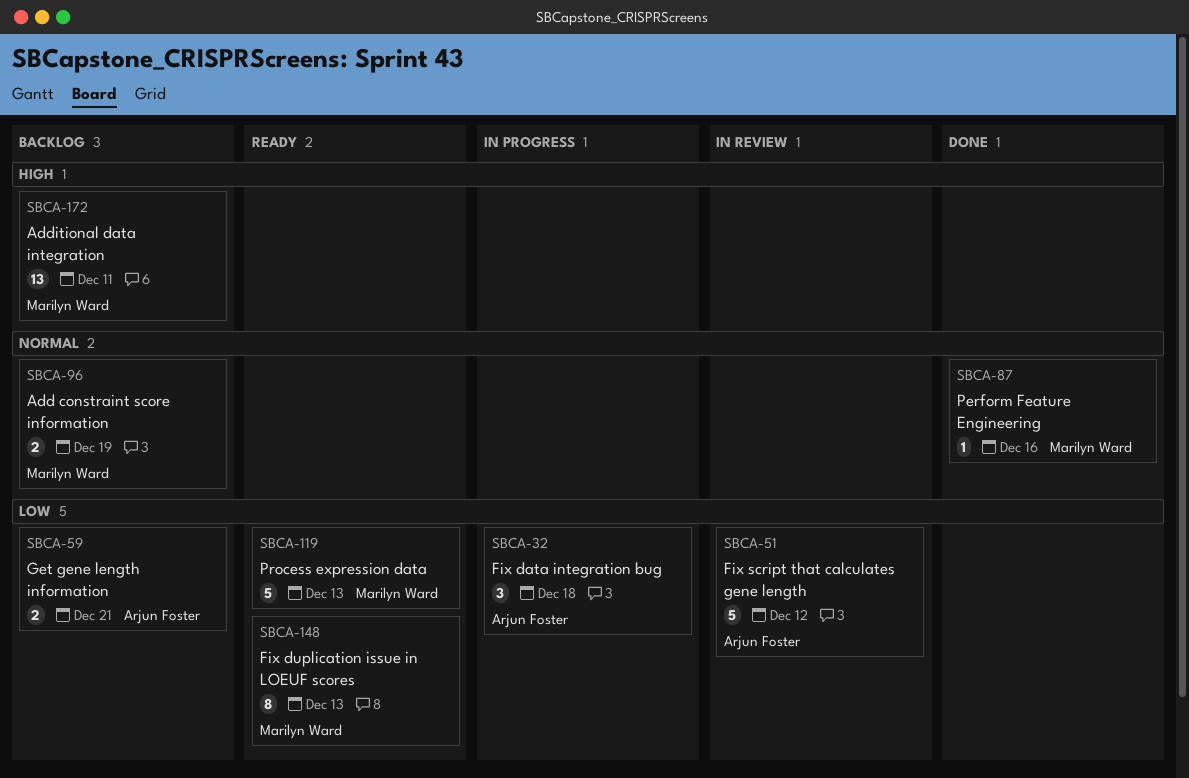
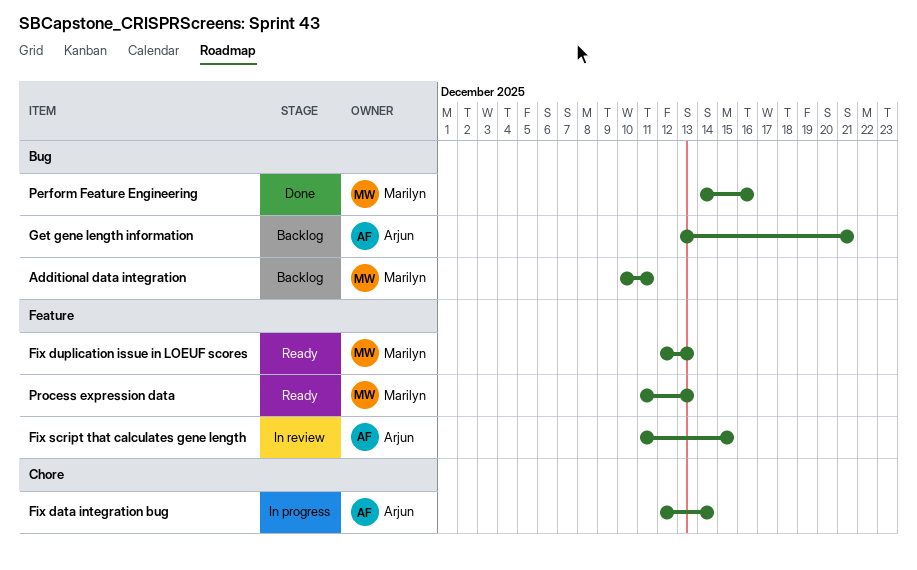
Add constraint score information: present -> none
Fix data integration bug, due: Dec 18 -> Dec 14
Fix script that calculates gene length, due: Dec 12 -> Dec 15

